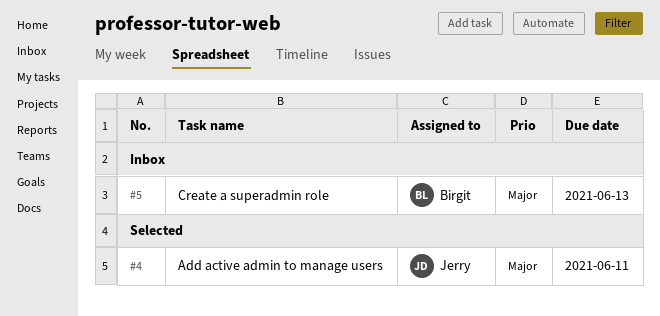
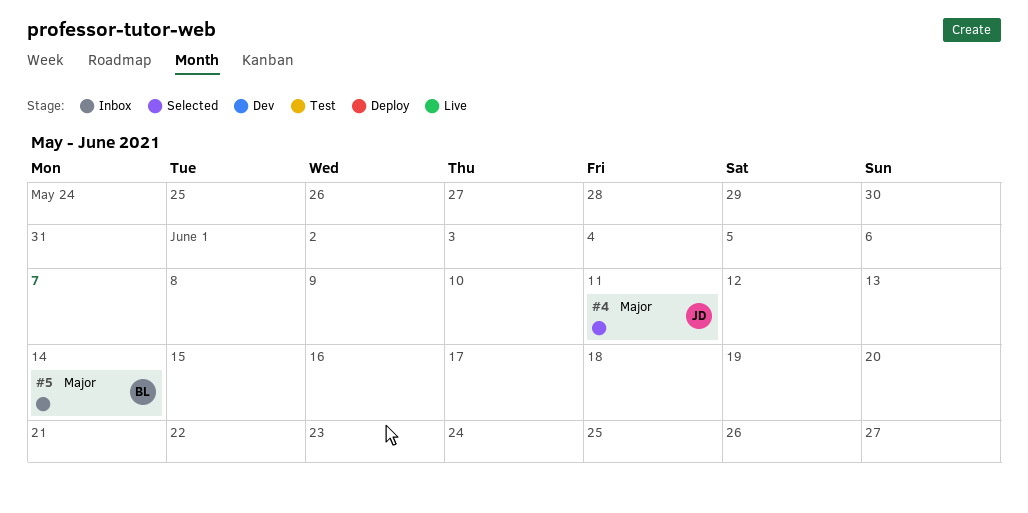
#5, due: Jun 13 -> Jun 14

